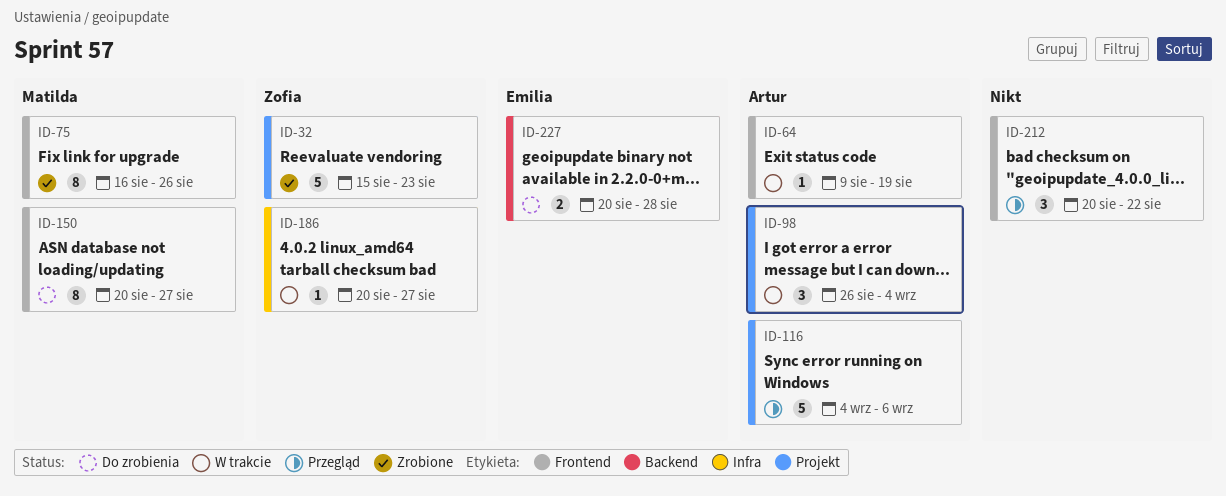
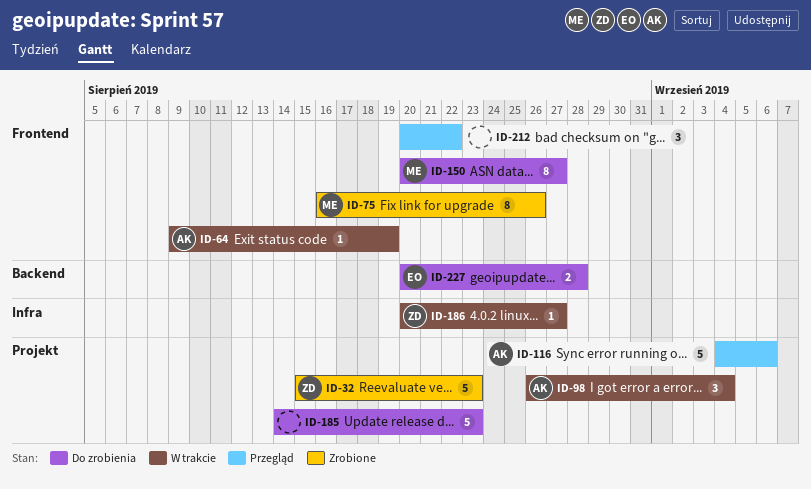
ID-185: none -> present

